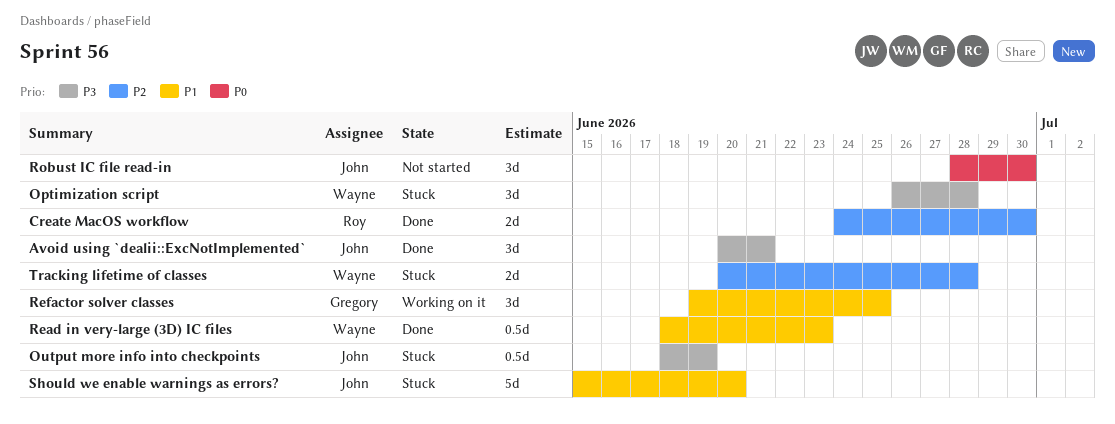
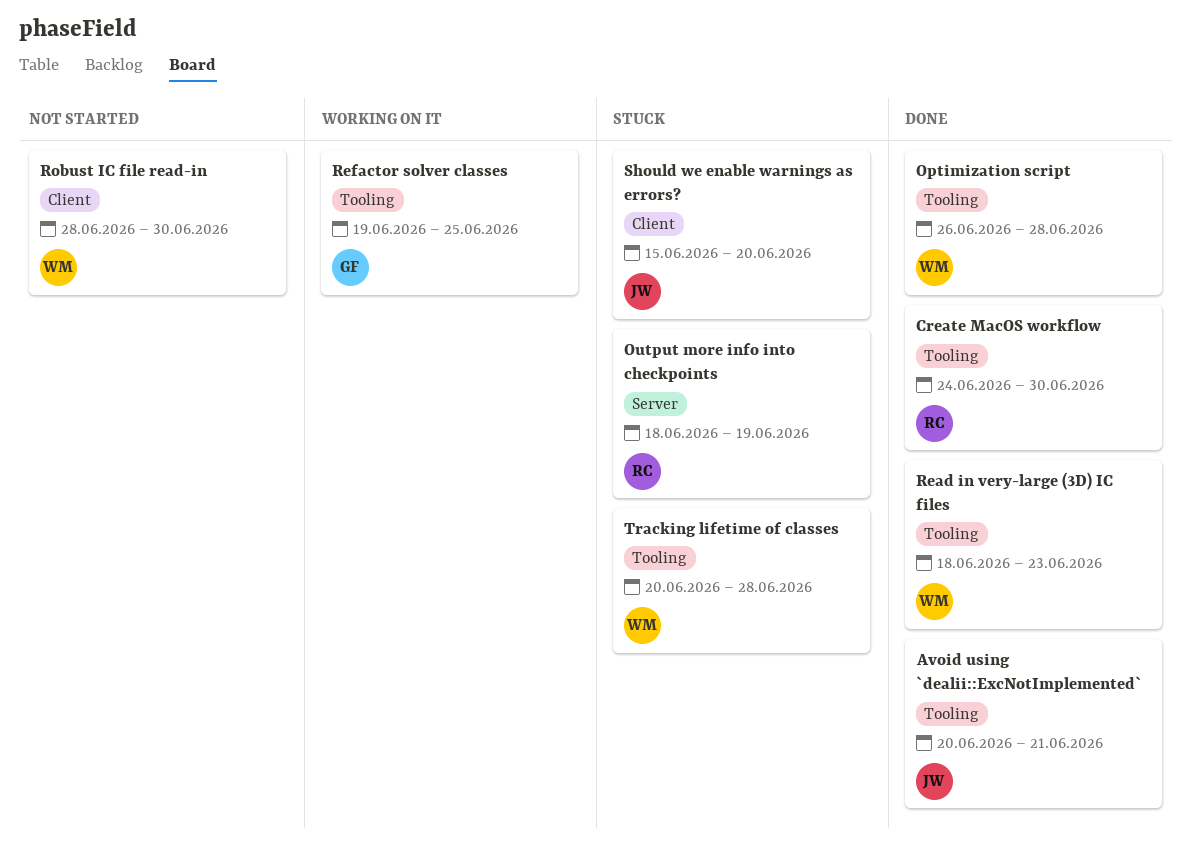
Optimization script, status: Stuck -> Done
Output more info into checkpoints, owner: John -> Roy
Robust IC file read-in, owner: John -> Wayne

